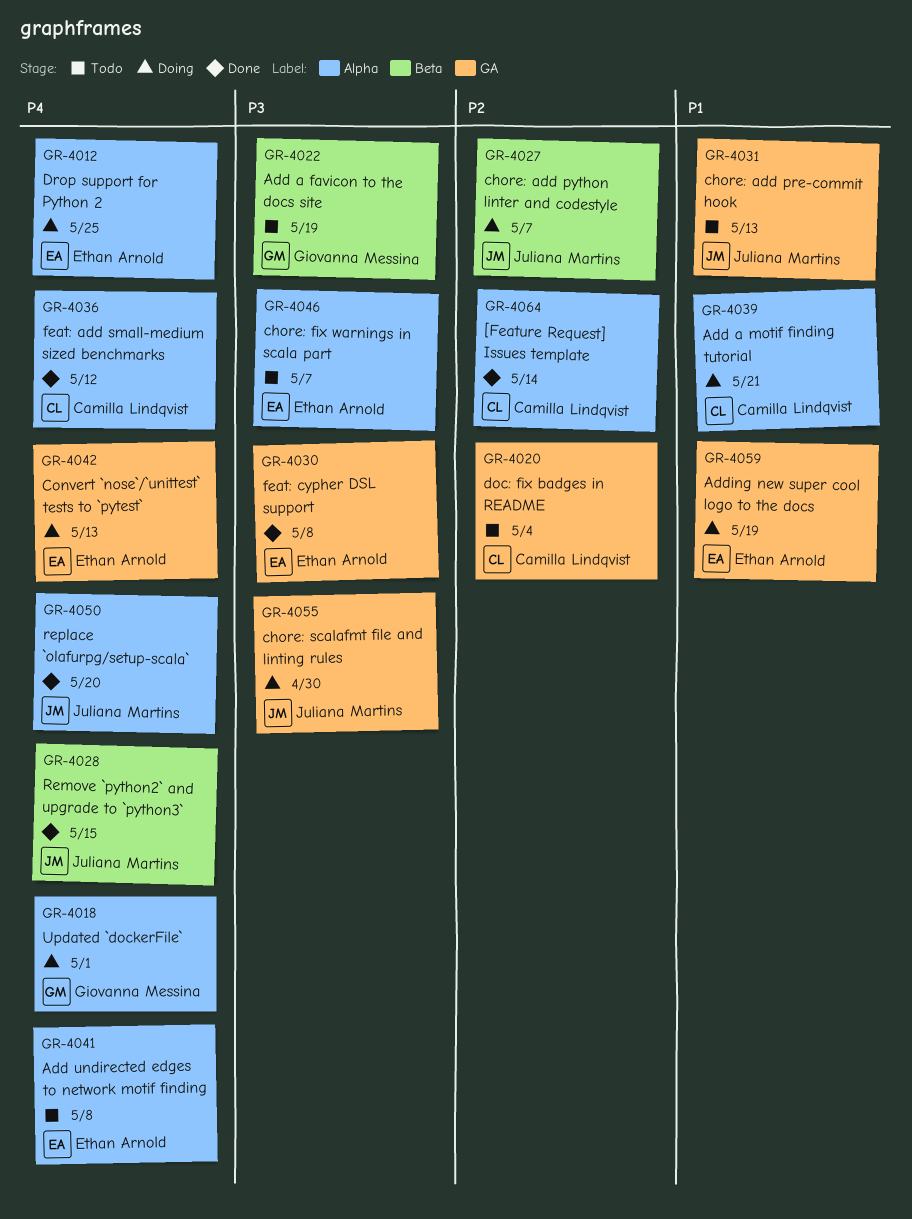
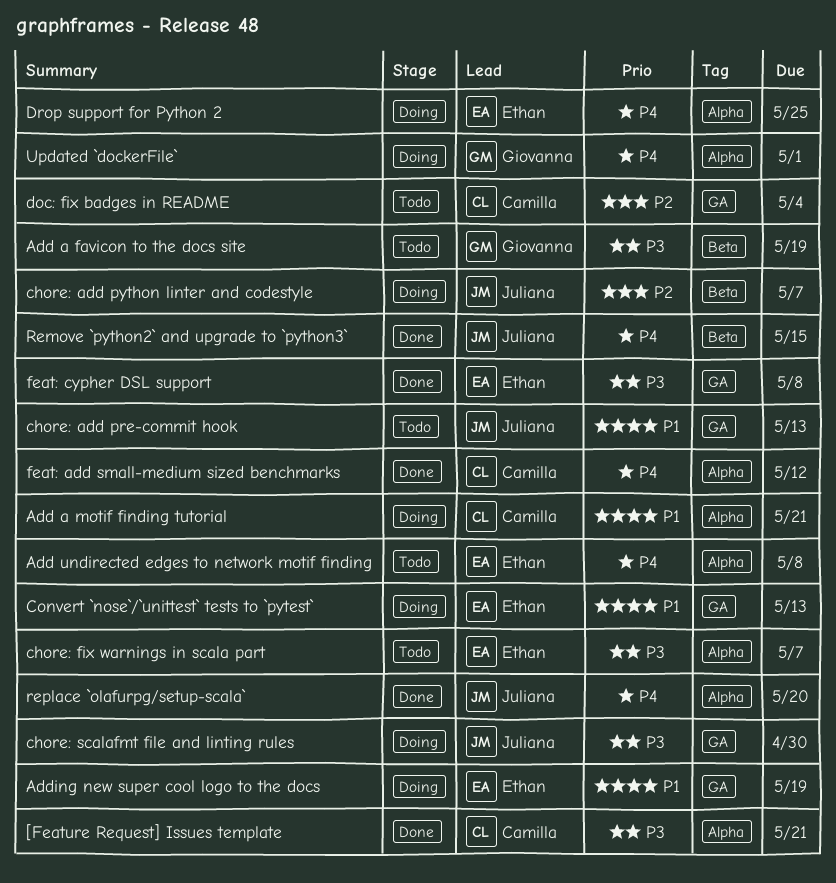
[Feature Request] Issues template, priority: P2 -> P3
[Feature Request] Issues template, due: May 14 -> May 21
Convert `nose`/`unittest` tests to `pytest`, priority: P4 -> P1

